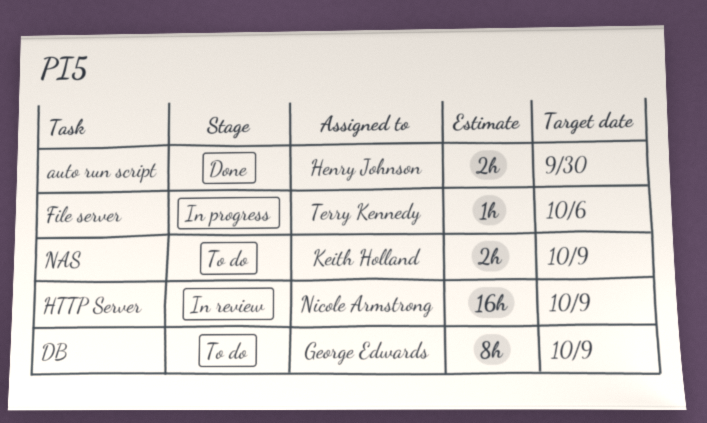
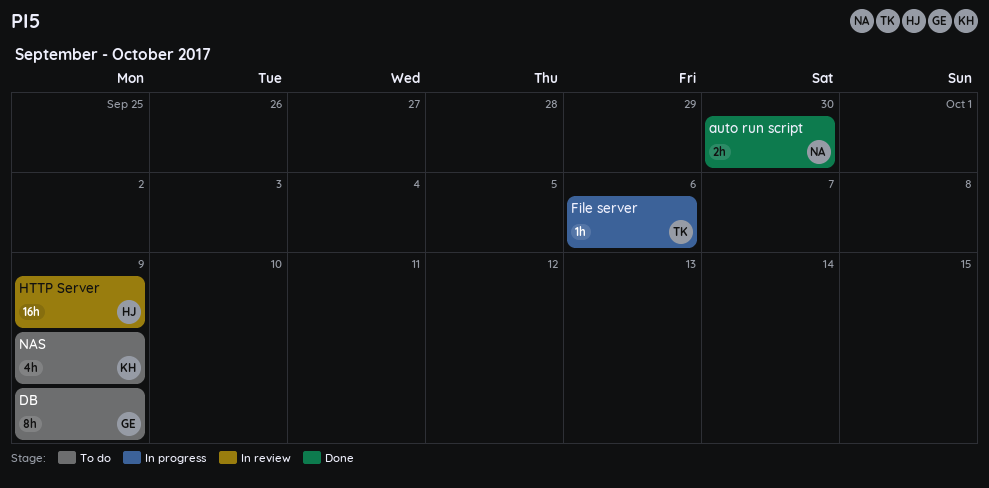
auto run script, owner: Henry Johnson -> Nicole Armstrong
HTTP Server, owner: Nicole Armstrong -> Henry Johnson
NAS, estimate: 2h -> 4h

